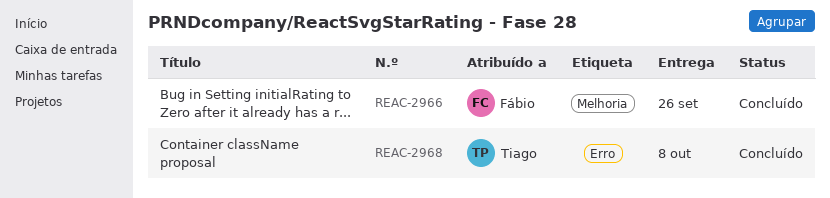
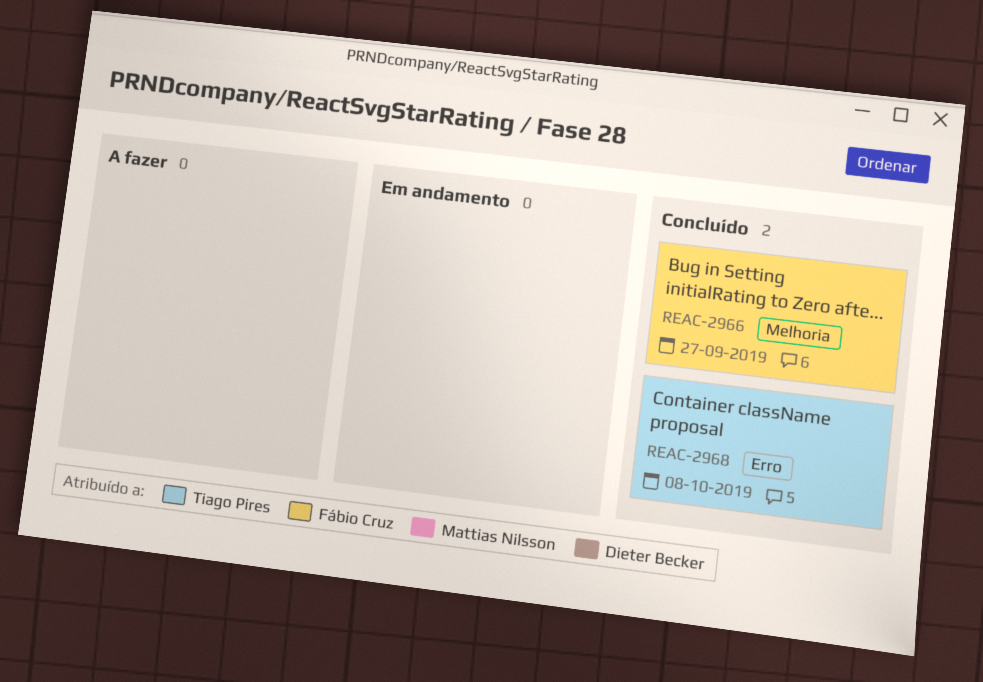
REAC-2966, due: Sep 26 -> Sep 27

